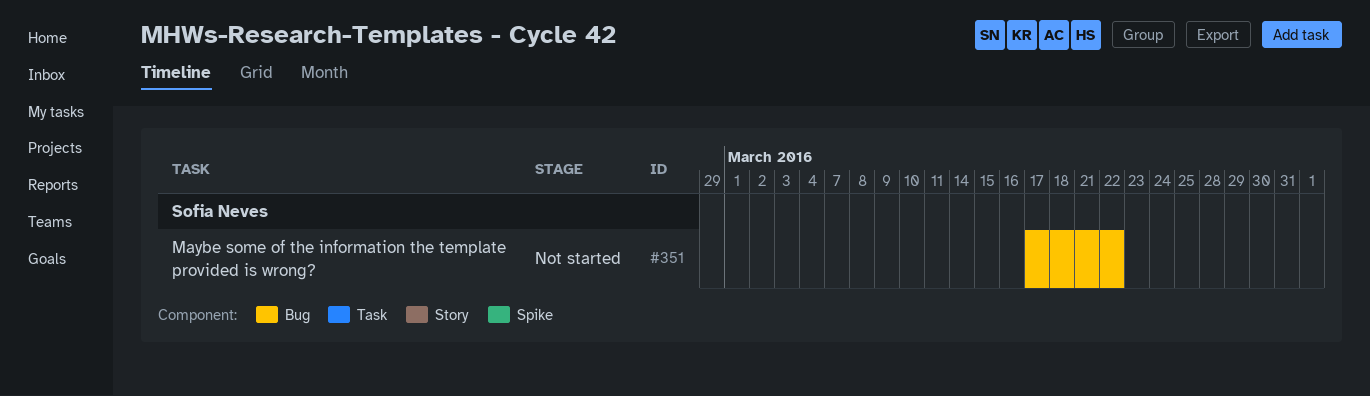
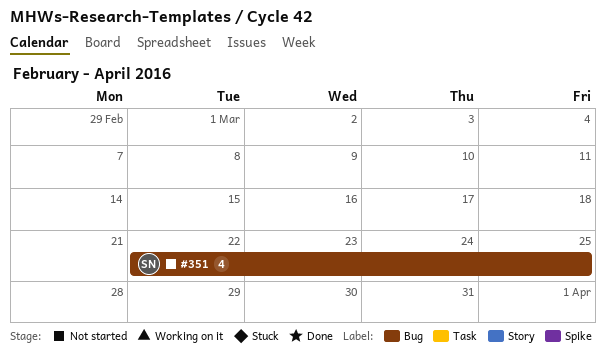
#351, start: Mar 17 -> Mar 22
#351, due: Mar 22 -> Mar 25

